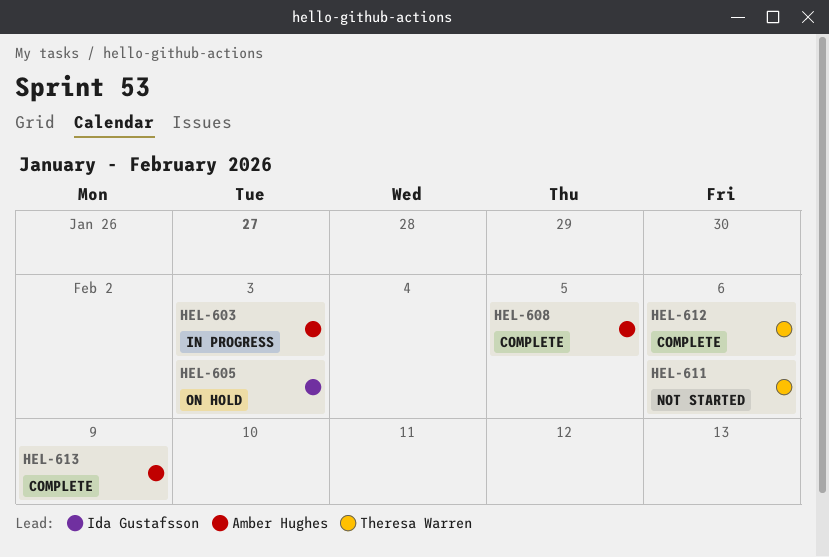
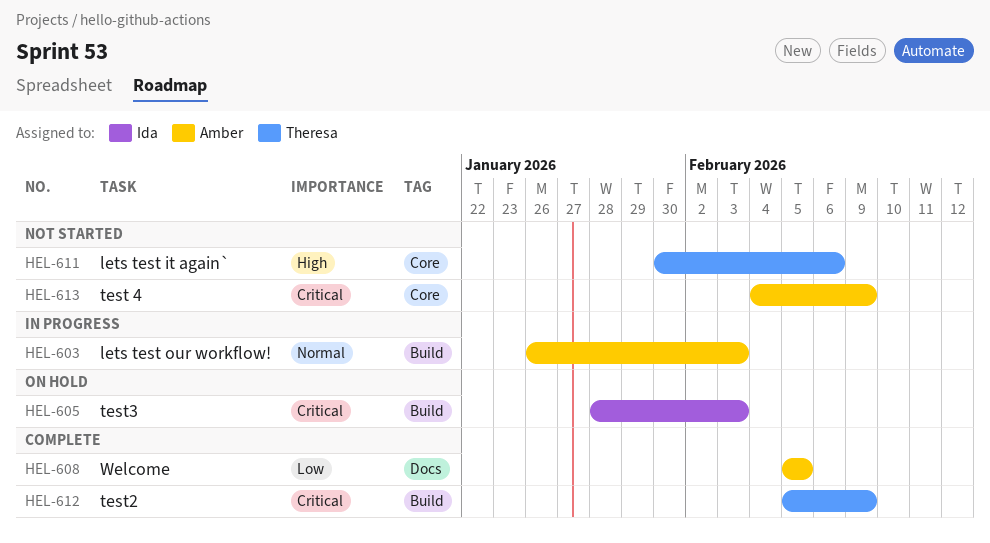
HEL-612, due: Feb 6 -> Feb 9
HEL-613, status: Complete -> Not started

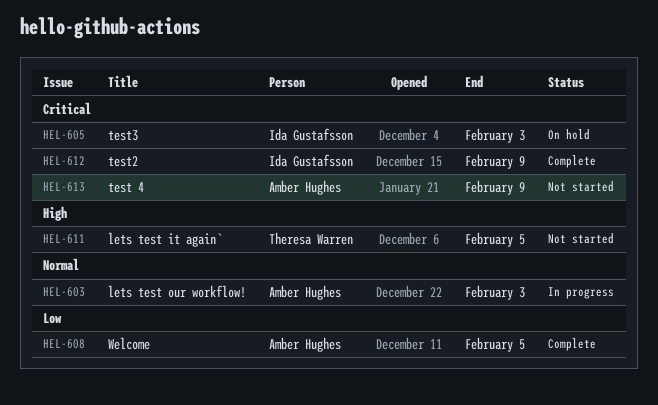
HEL-611, due: Feb 6 -> Feb 5
HEL-612, owner: Theresa Warren -> Ida Gustafsson

